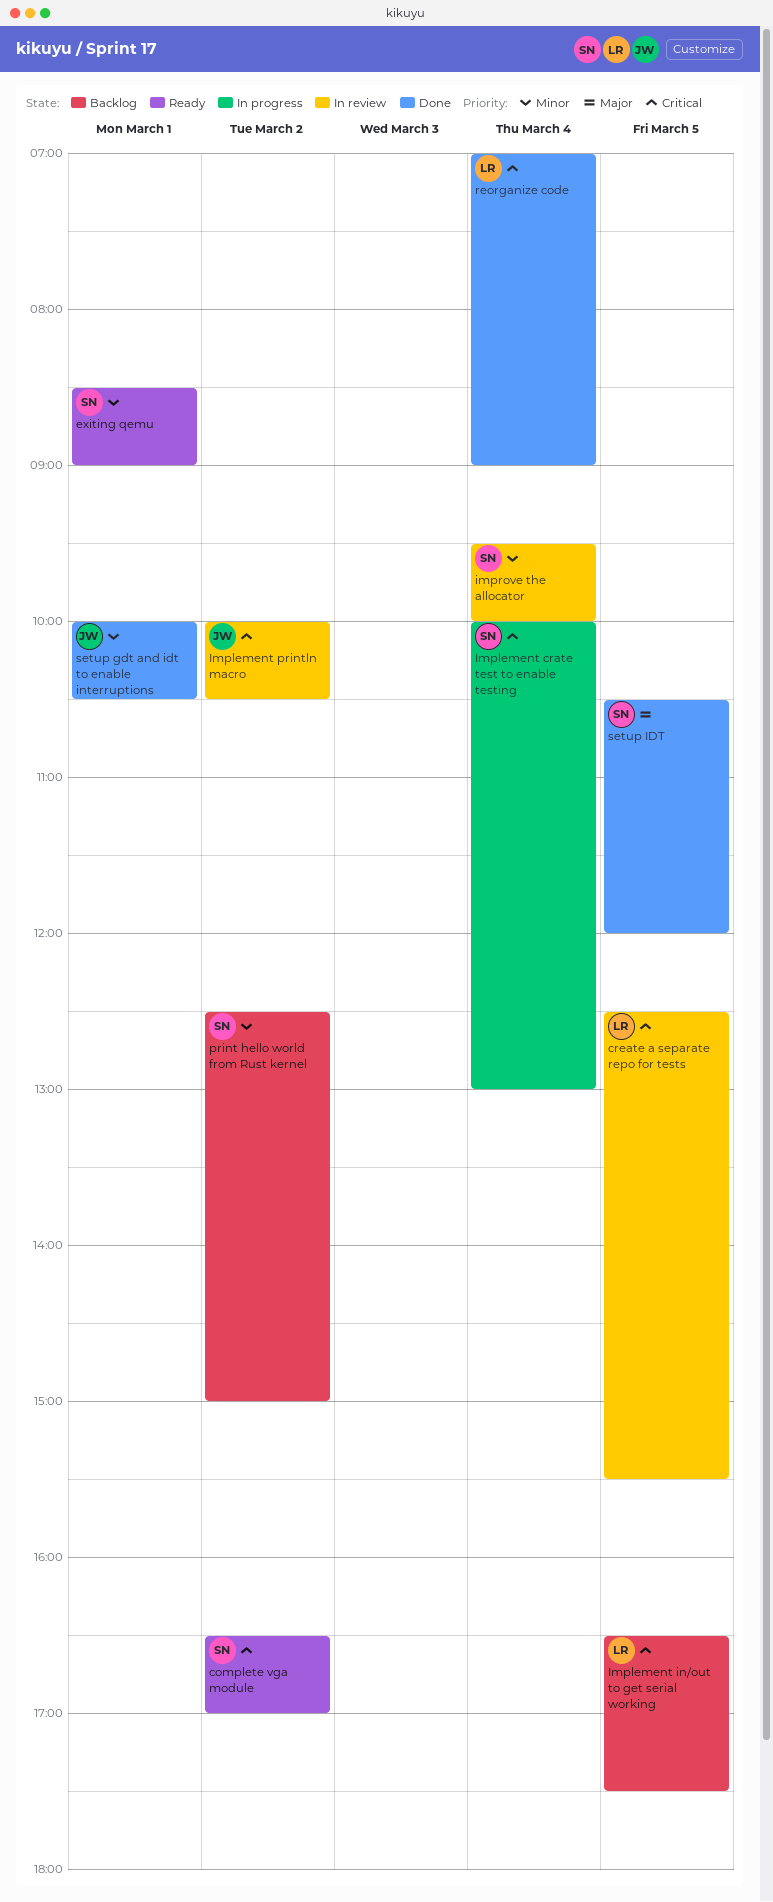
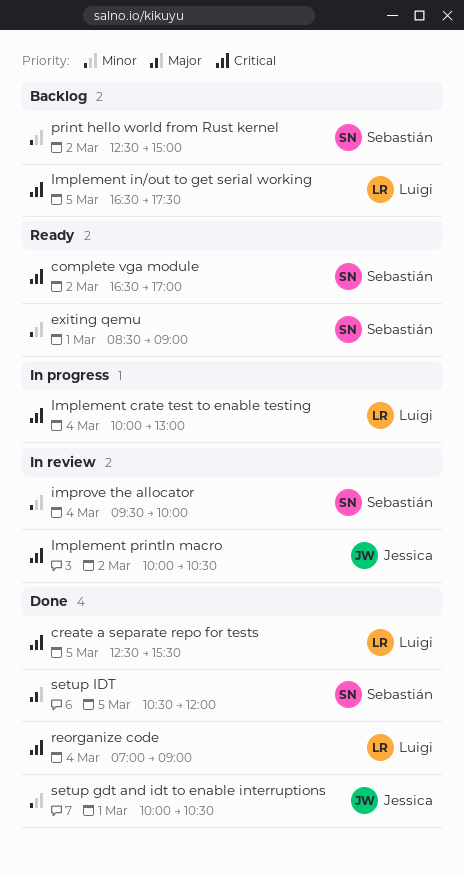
create a separate repo for tests, status: In review -> Done
Implement crate test to enable testing, owner: Sebastián -> Luigi

